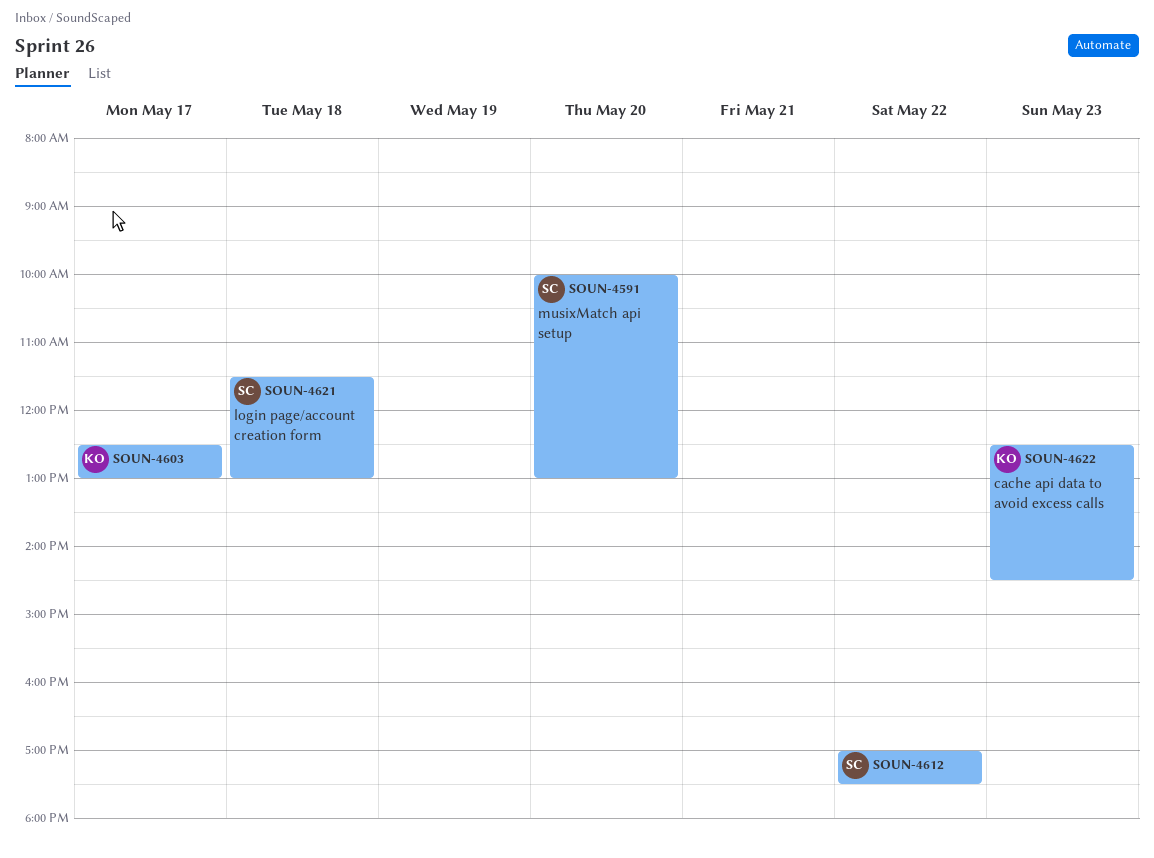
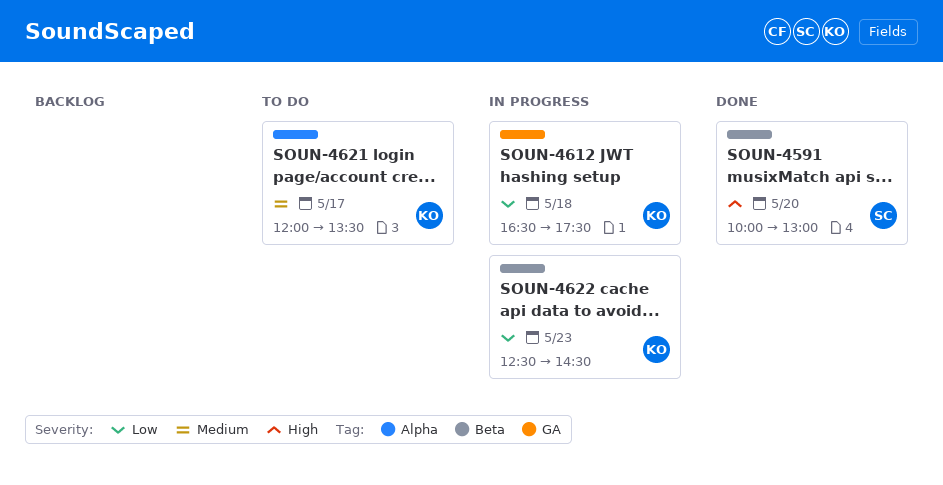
SOUN-4603: present -> none
SOUN-4612, owner: SC -> KO
SOUN-4612, day: May 22 -> May 18
SOUN-4612, begins: 17:00 -> 16:30
SOUN-4621, owner: SC -> KO
SOUN-4621, day: May 18 -> May 17
SOUN-4621, begins: 11:30 -> 12:00
SOUN-4621, ends: 13:00 -> 13:30

